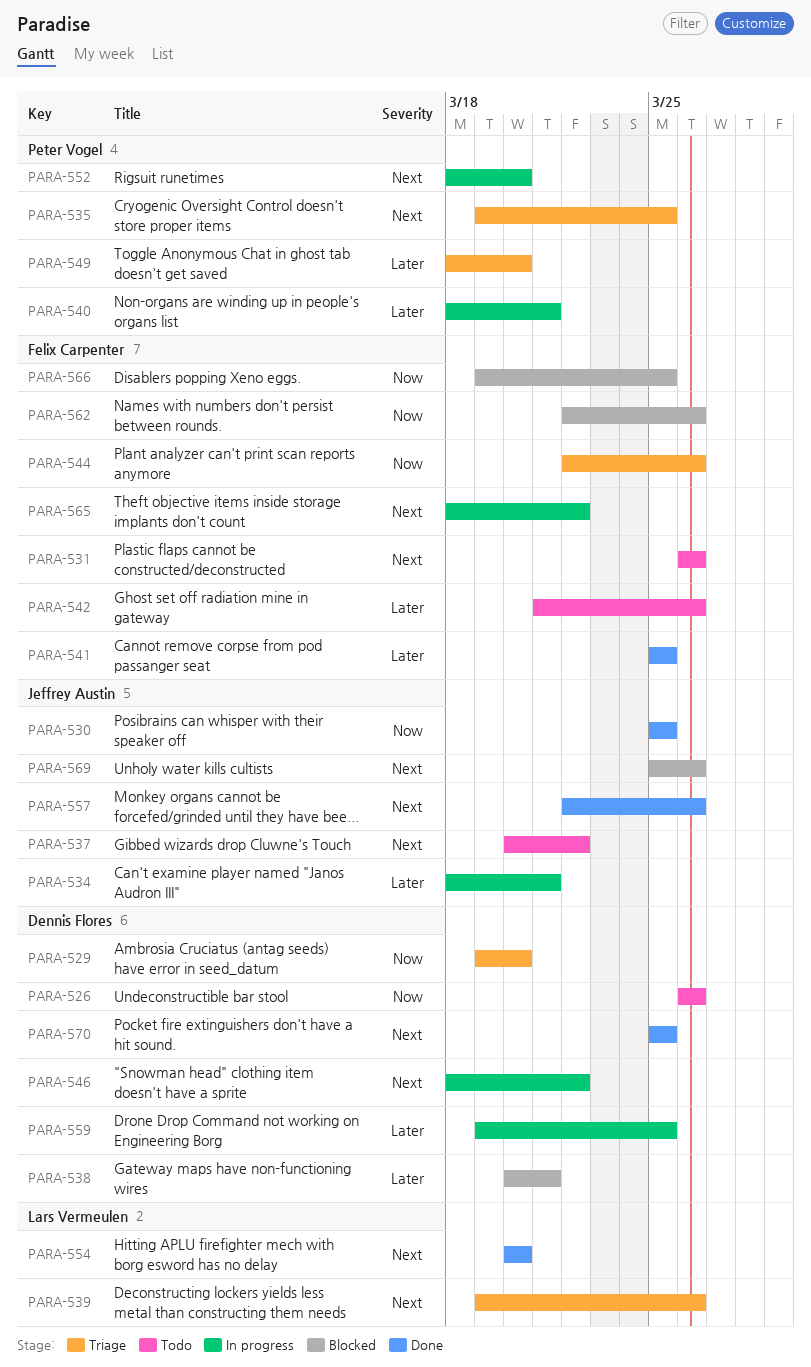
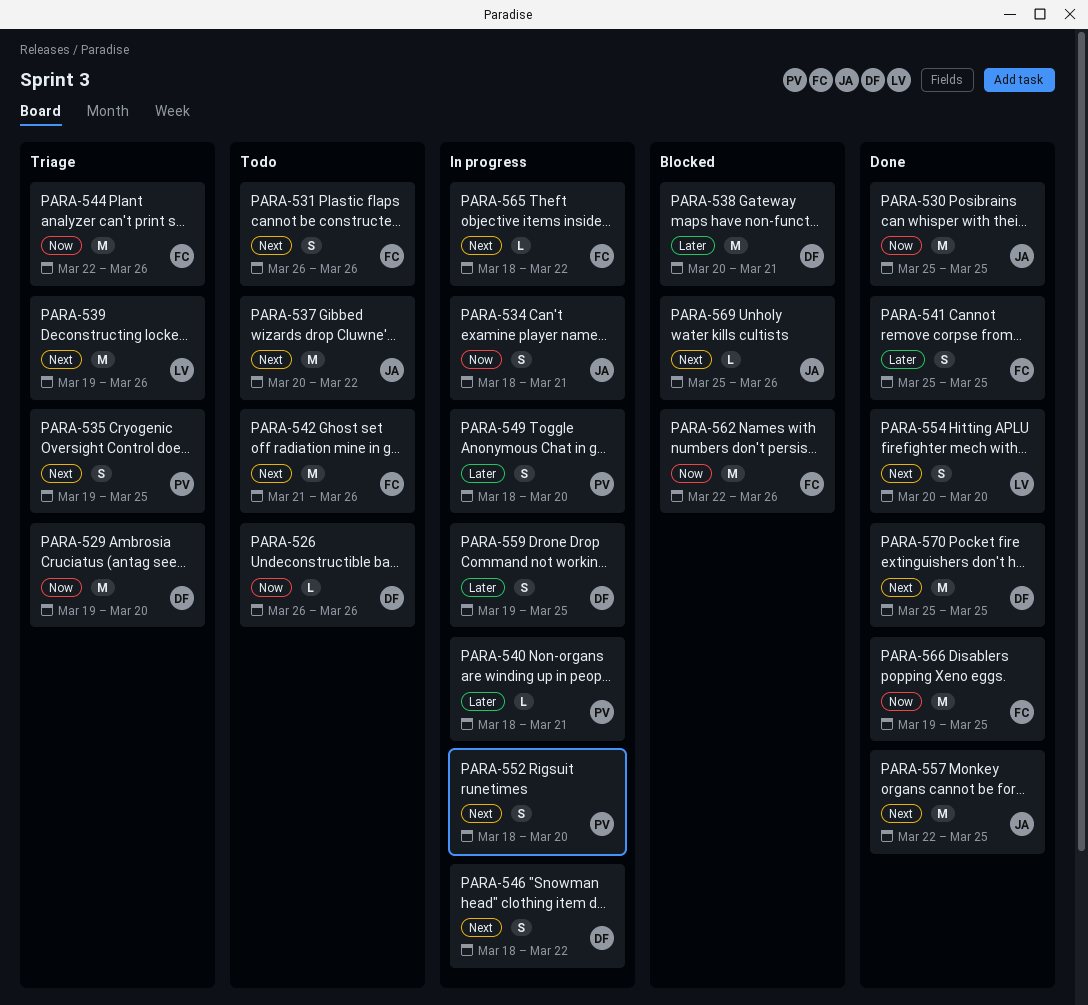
PARA-534, priority: Later -> Now
PARA-542, priority: Later -> Next
PARA-549, status: Triage -> In progress
PARA-557, due: Mar 26 -> Mar 25
PARA-566, status: Blocked -> Done

